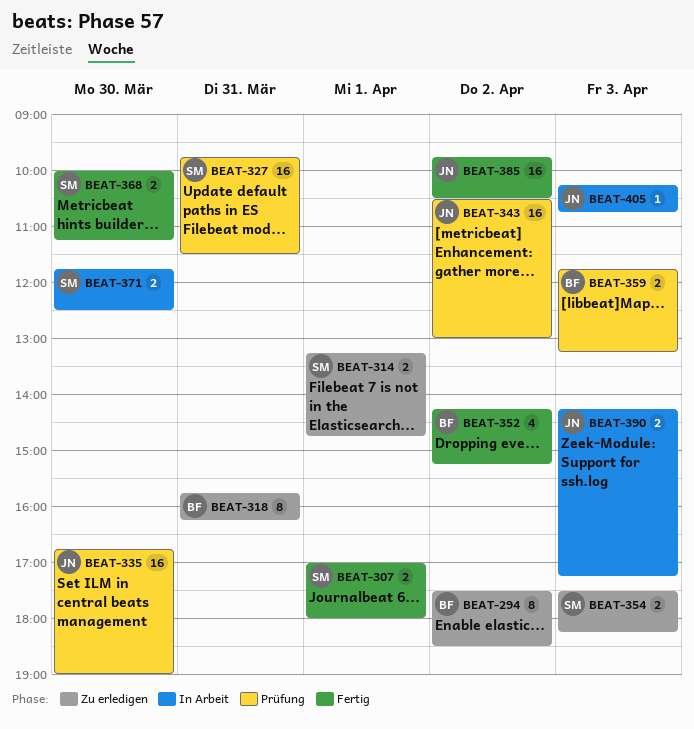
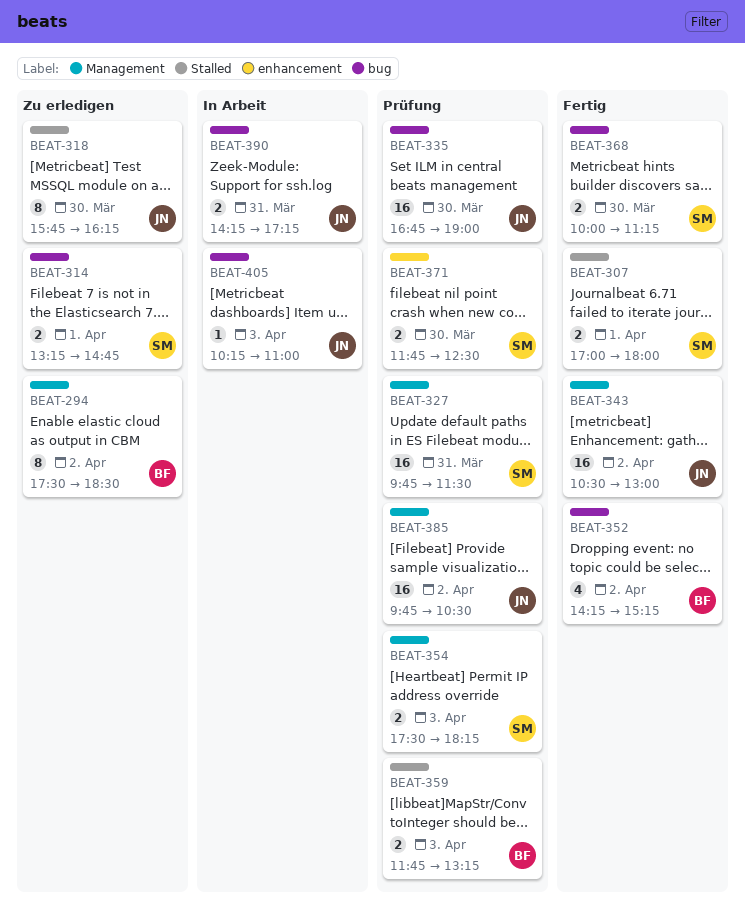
BEAT-318, owner: BF -> JN
BEAT-318, day: Mar 31 -> Mar 30
BEAT-343, status: Prüfung -> Fertig
BEAT-354, status: Zu erledigen -> Prüfung
BEAT-371, status: In Arbeit -> Prüfung
BEAT-385, status: Fertig -> Prüfung
BEAT-390, day: Apr 3 -> Mar 31
BEAT-405, ends: 10:45 -> 11:00

